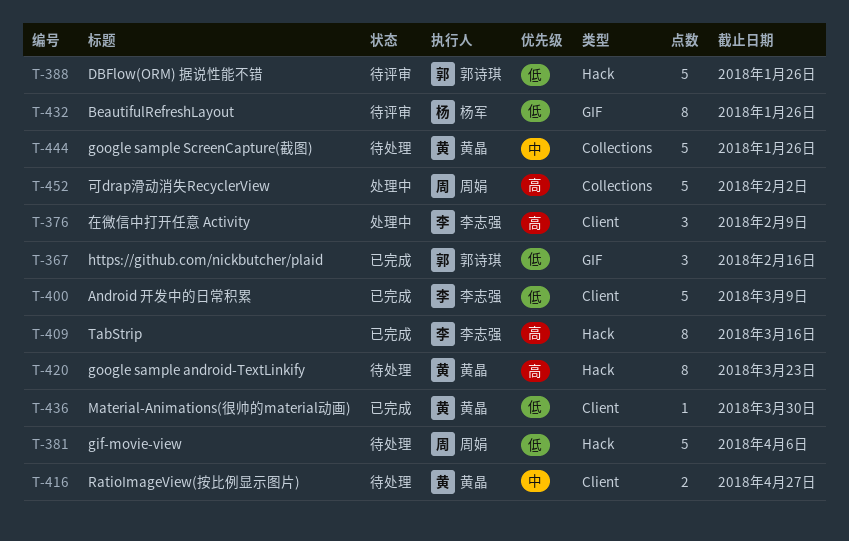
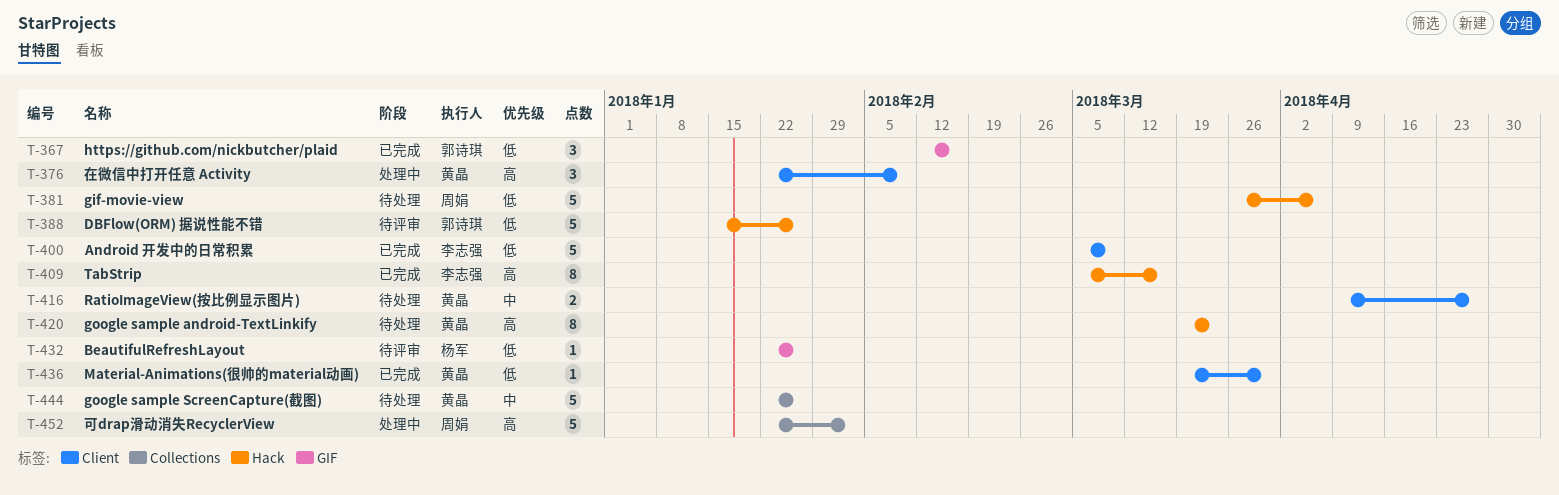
T-376, owner: 李志强 -> 黄晶
T-432, estimate: 8 -> 1

